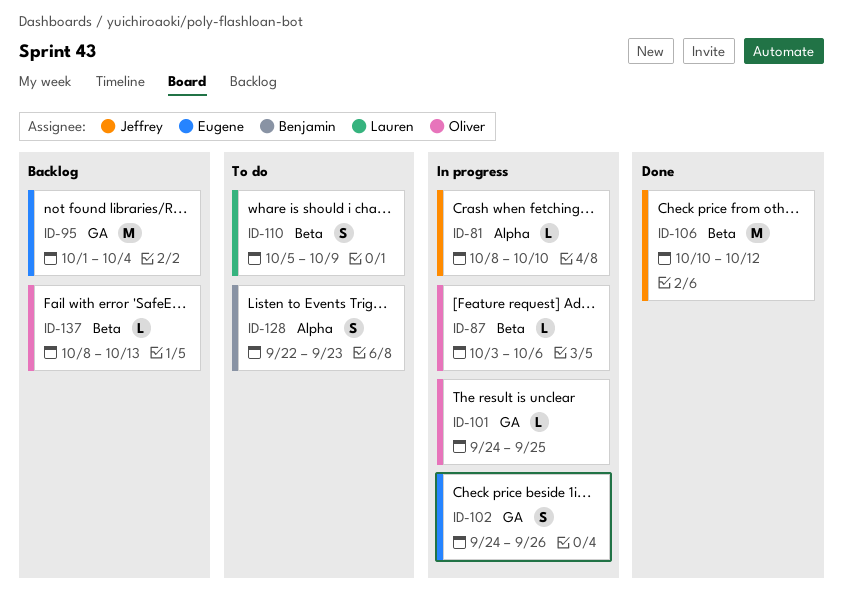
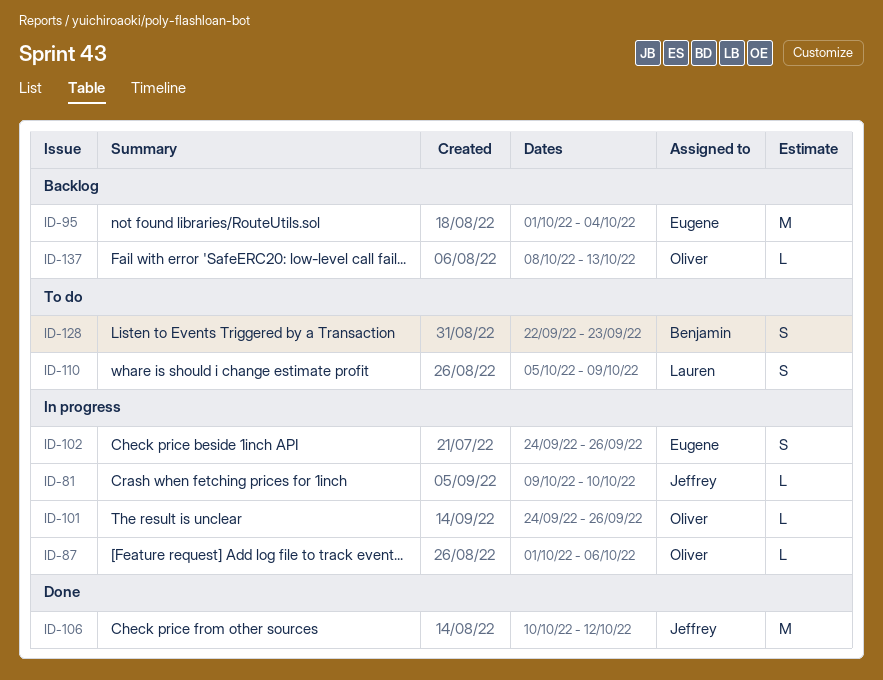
ID-81, start: Oct 8 -> Oct 9
ID-87, start: Oct 3 -> Oct 1
ID-101, due: Sep 25 -> Sep 26

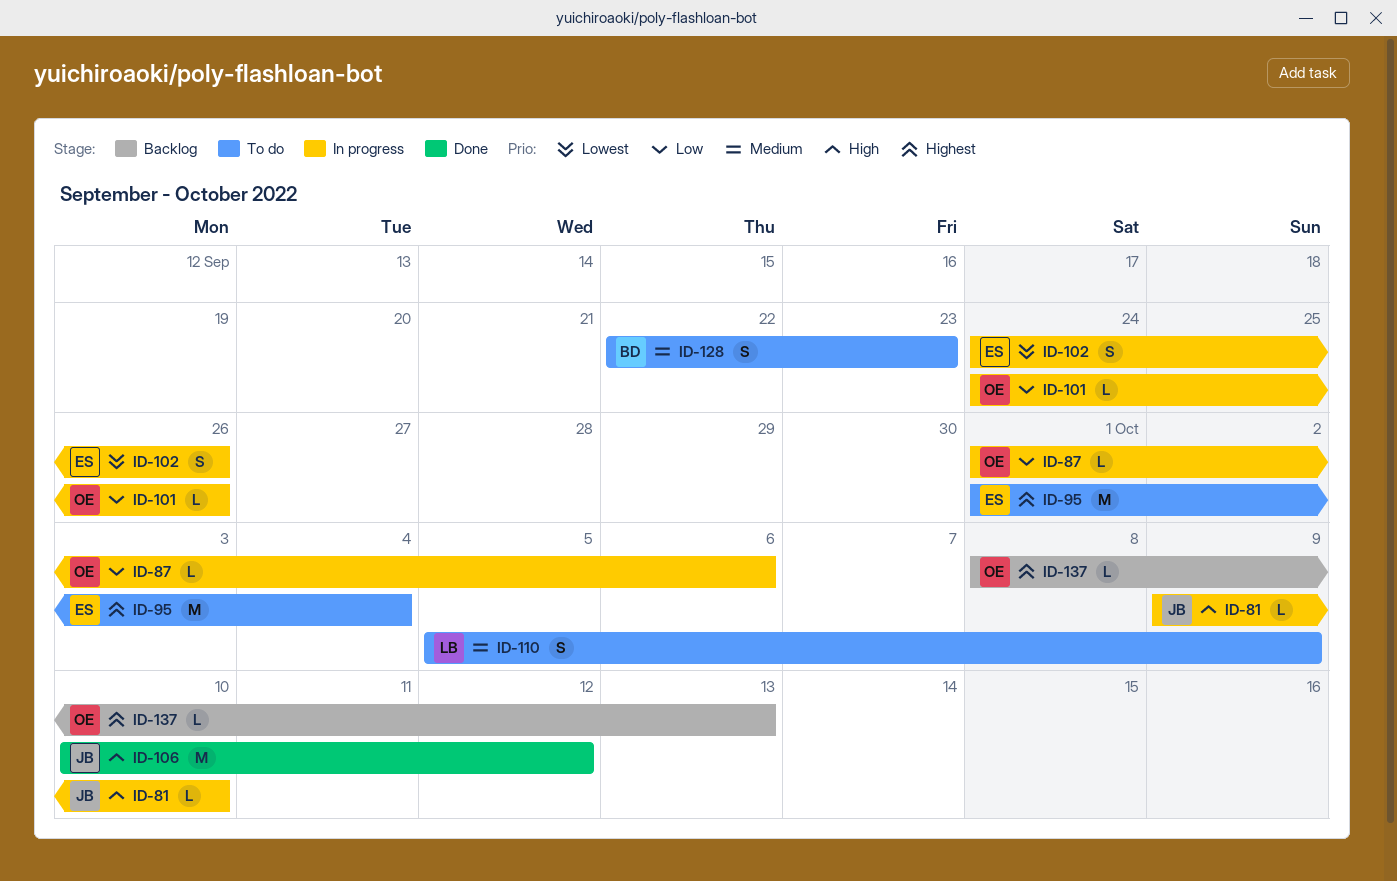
ID-95, status: Backlog -> To do

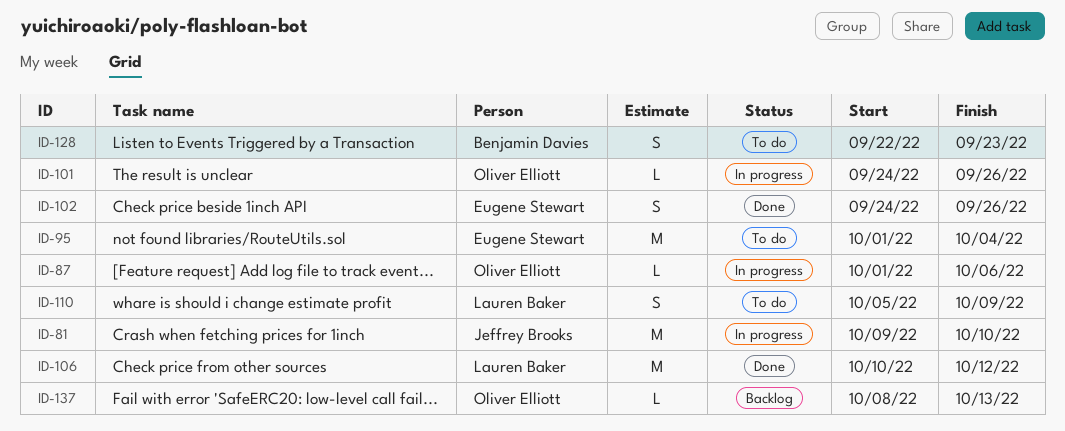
ID-81, estimate: L -> M
ID-102, status: In progress -> Done
ID-106, owner: Jeffrey Brooks -> Lauren Baker

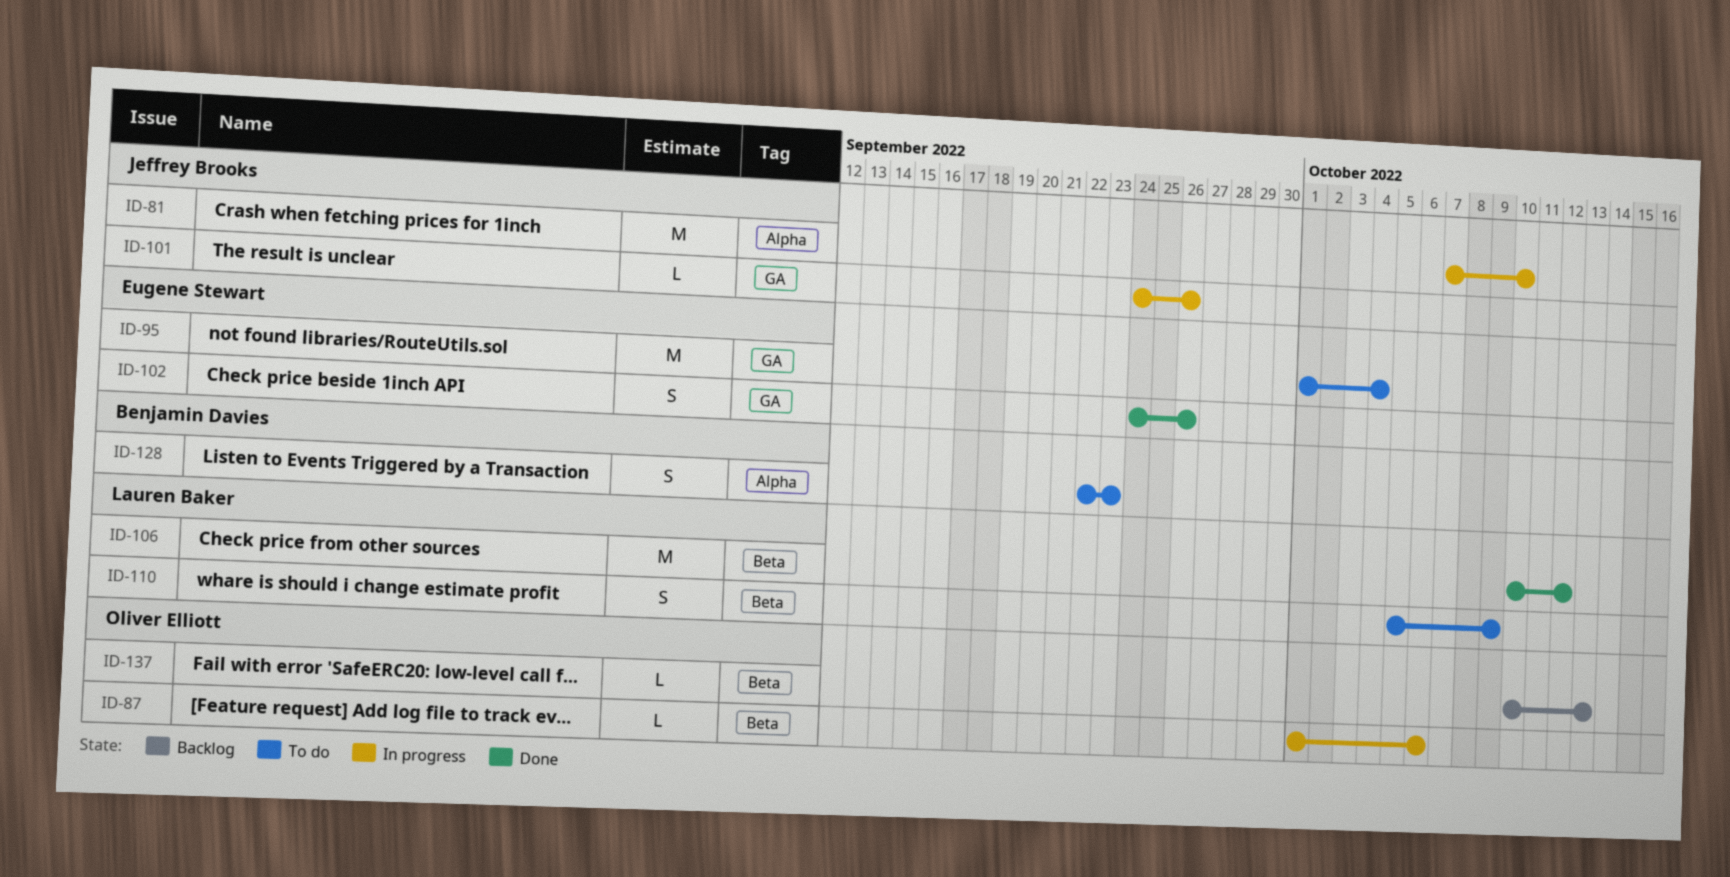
ID-81, start: Oct 9 -> Oct 7
ID-101, owner: Oliver Elliott -> Jeffrey Brooks
ID-137, start: Oct 8 -> Oct 10

